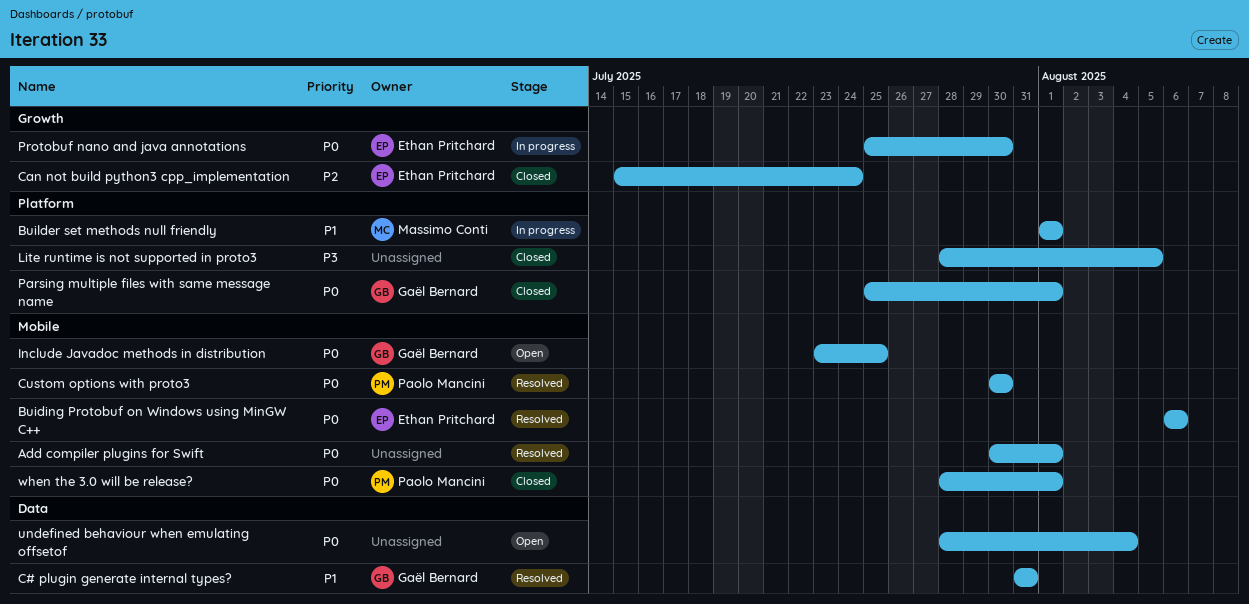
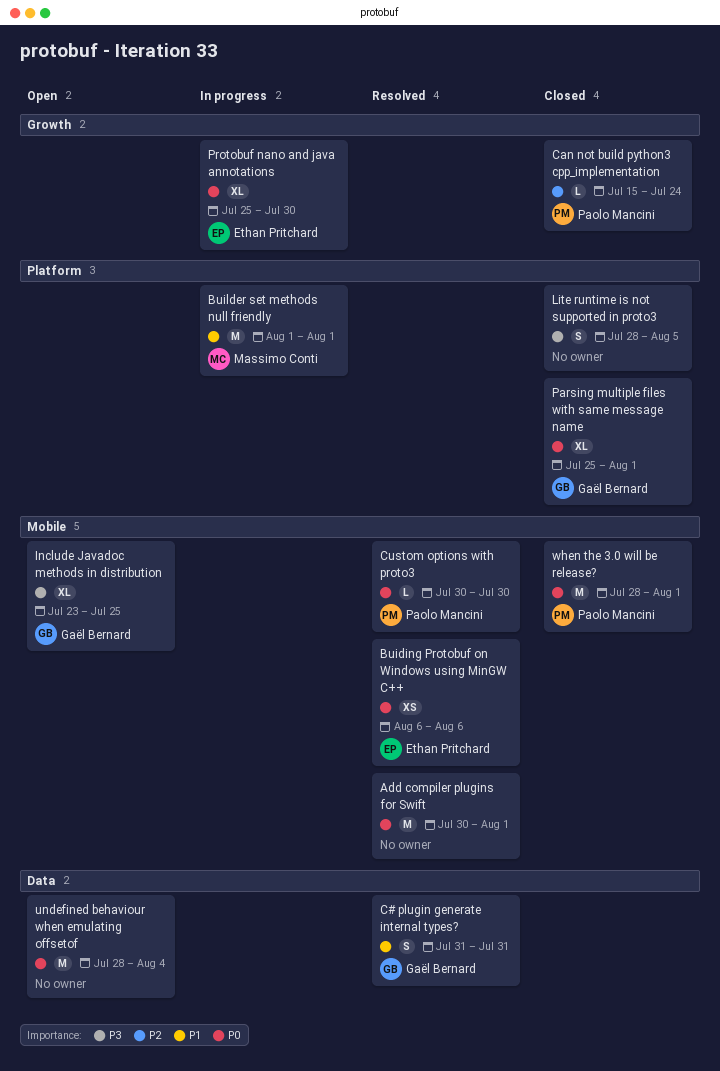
Can not build python3 cpp_implementation, owner: Ethan Pritchard -> Paolo Mancini
Include Javadoc methods in distribution, priority: P0 -> P3

